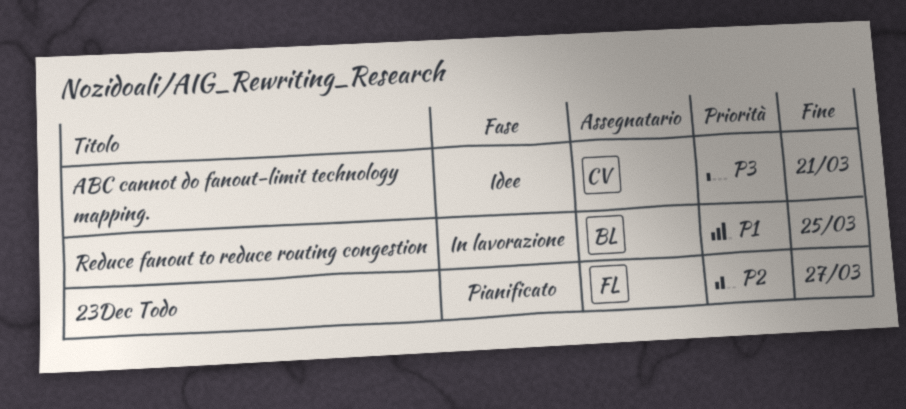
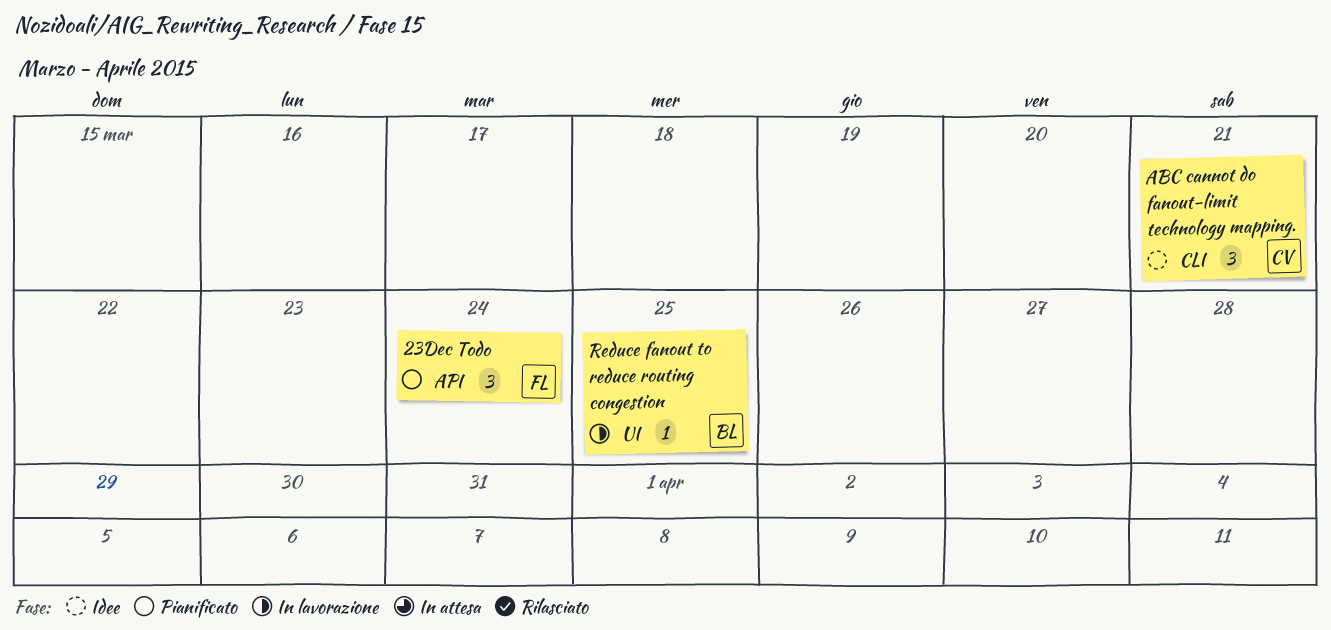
23Dec Todo, due: Mar 27 -> Mar 24

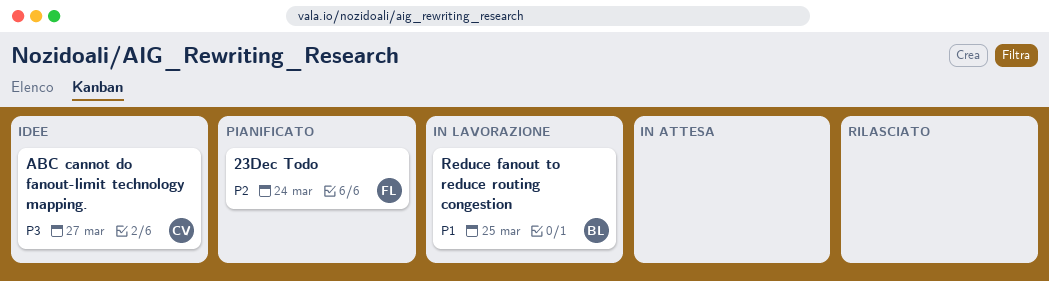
ABC cannot do fanout-limit technology mapping., due: Mar 21 -> Mar 27

